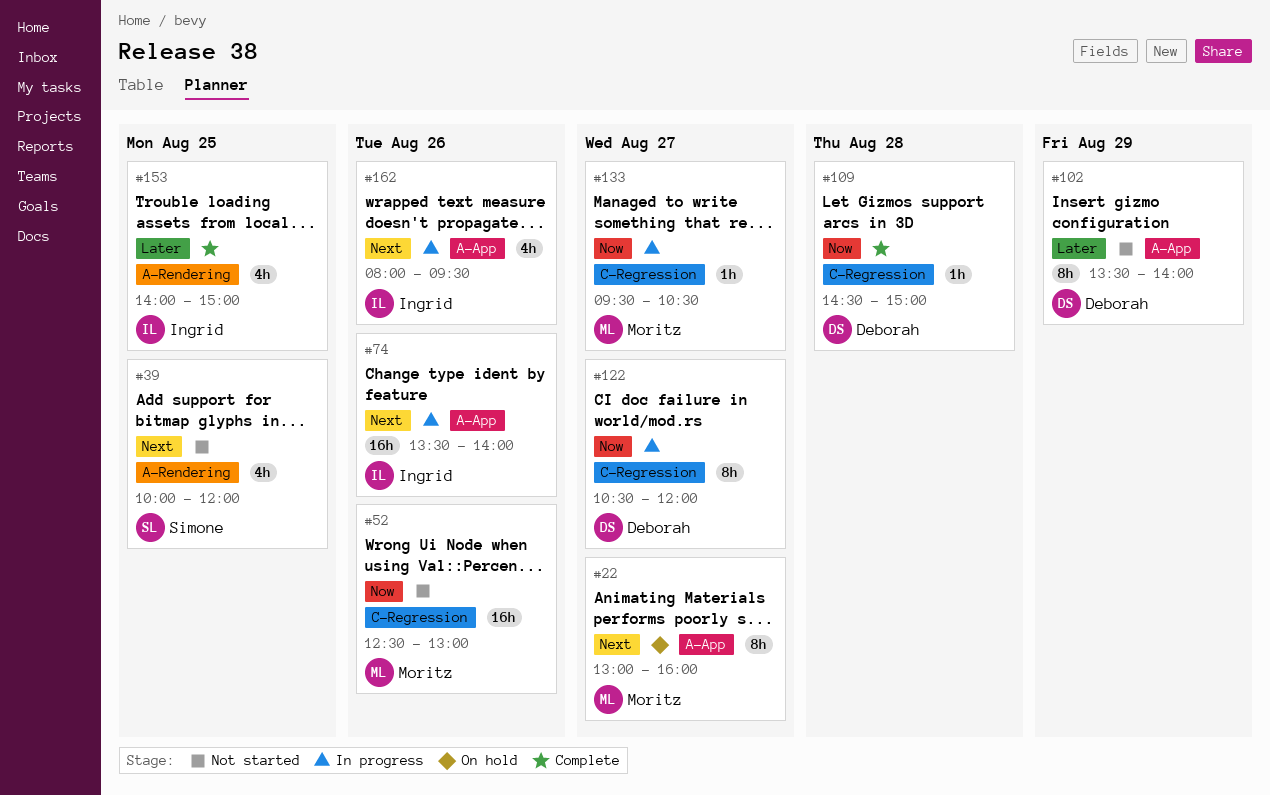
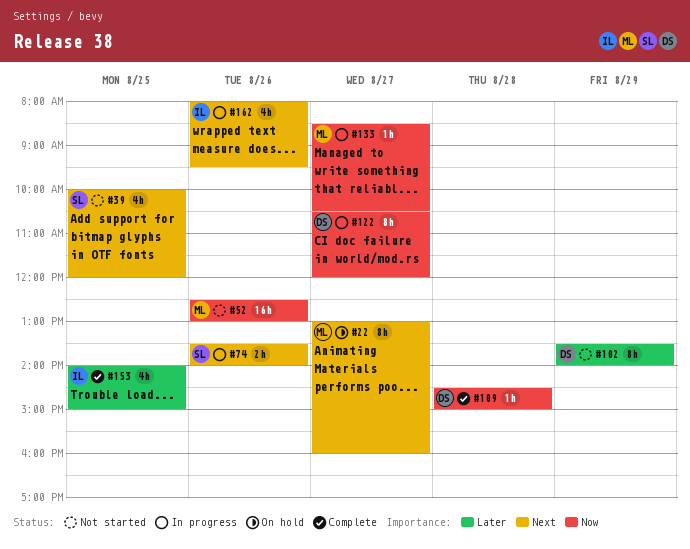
#74, owner: Ingrid -> Simone
#74, estimate: 16h -> 2h
#133, begins: 09:30 -> 08:30

